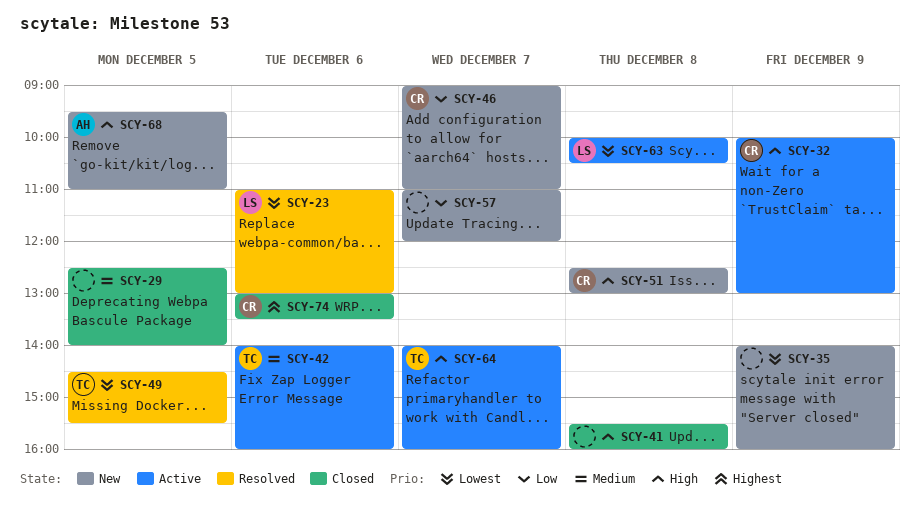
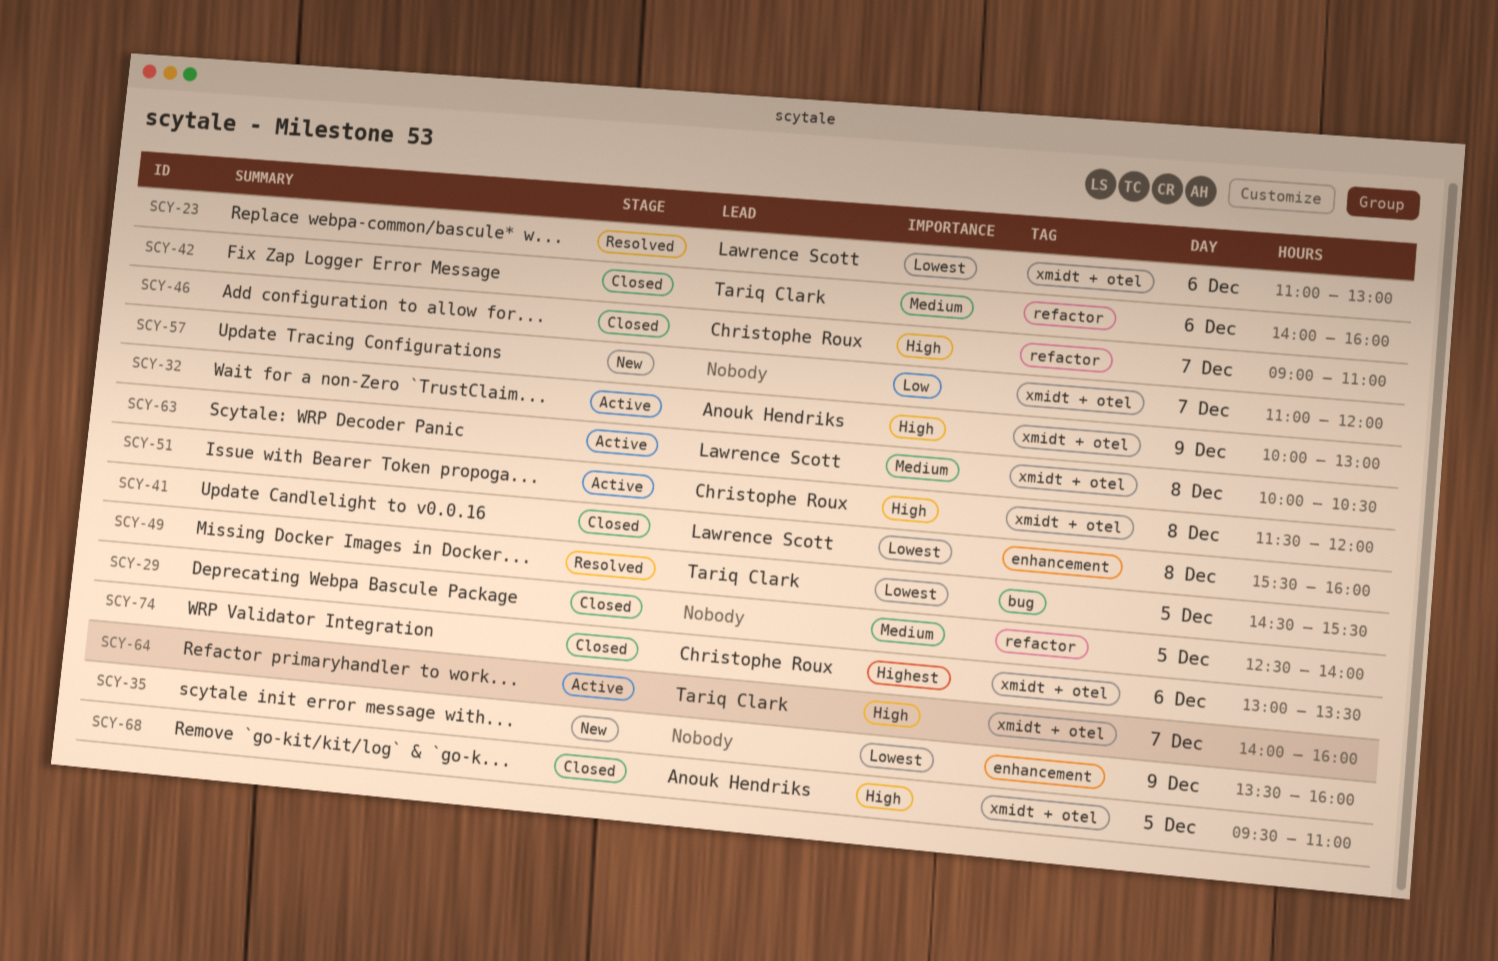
SCY-32, owner: Christophe Roux -> Anouk Hendriks
SCY-35, begins: 14:00 -> 13:30
SCY-41, owner: none -> Lawrence Scott
SCY-41, priority: High -> Lowest
SCY-42, status: Active -> Closed
SCY-46, status: New -> Closed
SCY-46, priority: Low -> High
SCY-51, status: New -> Active
SCY-51, begins: 12:30 -> 11:30
SCY-51, ends: 13:00 -> 12:00
SCY-63, priority: Lowest -> Medium
SCY-68, status: New -> Closed

